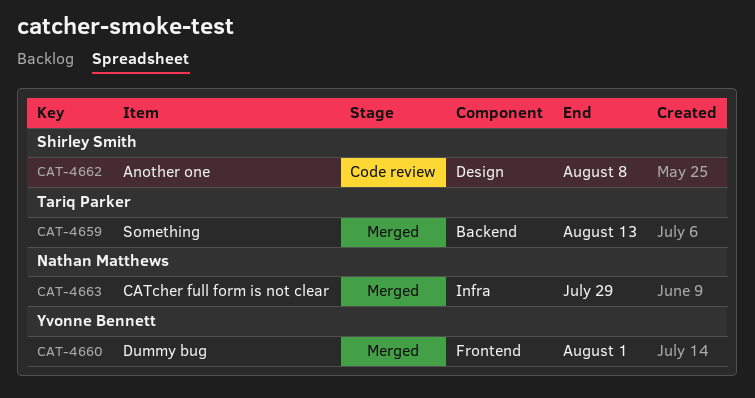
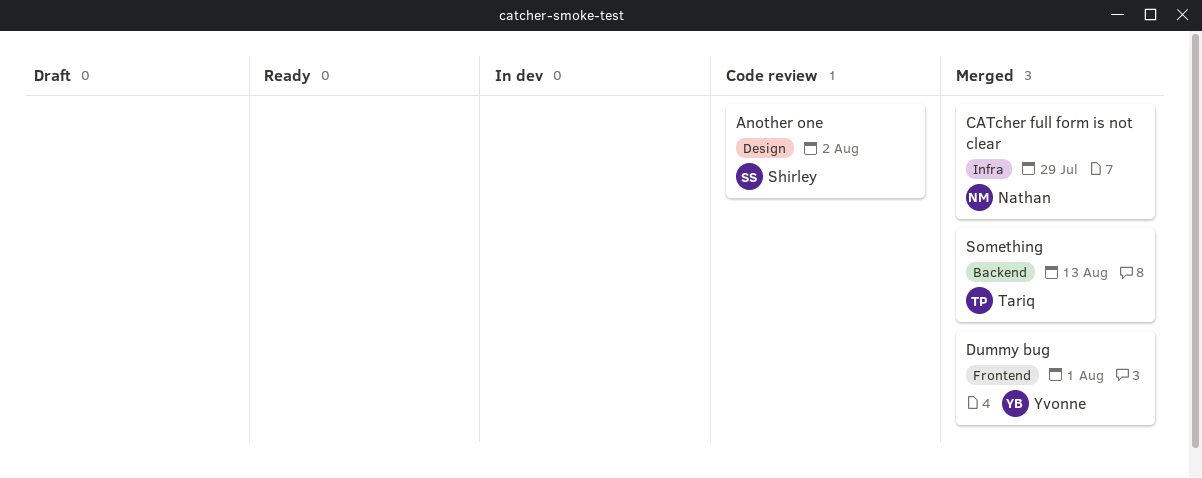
Another one, due: Aug 8 -> Aug 2

